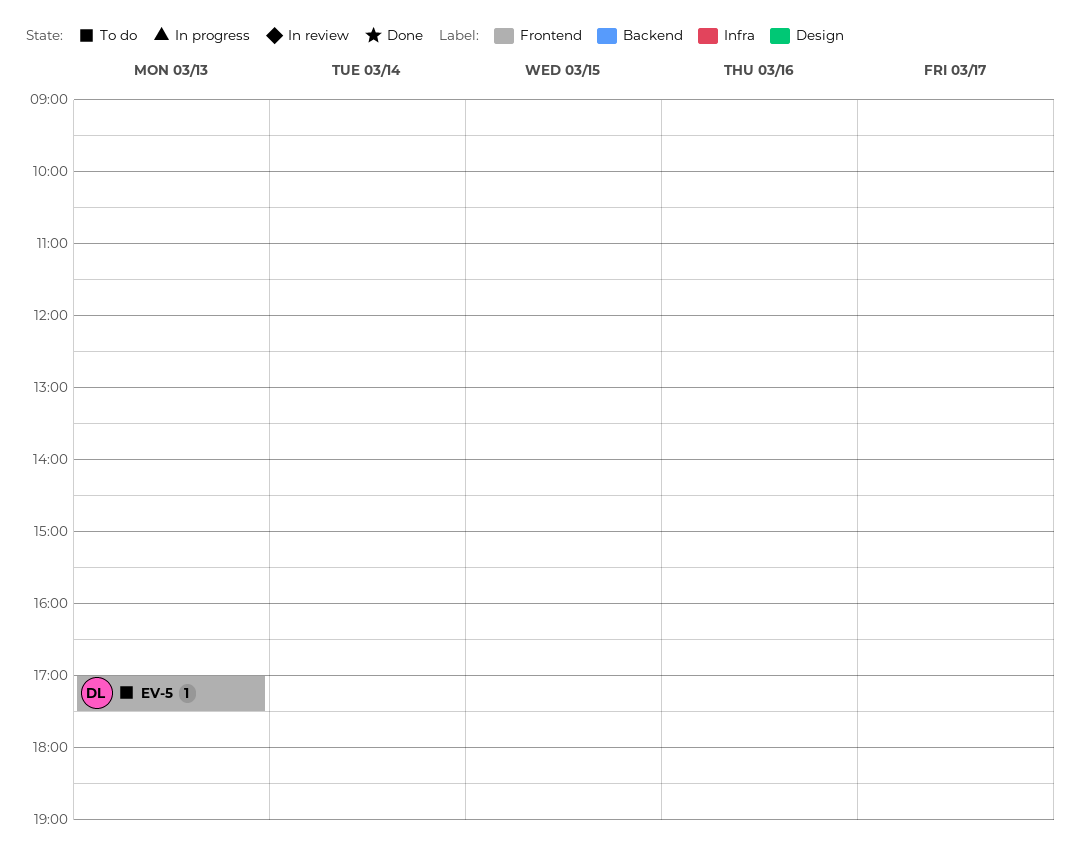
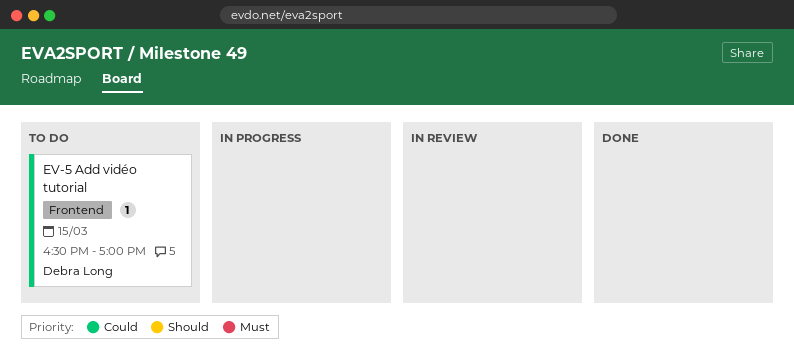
EV-5, day: Mar 13 -> Mar 15
EV-5, begins: 17:00 -> 16:30
EV-5, ends: 17:30 -> 17:00

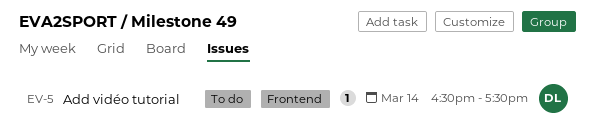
EV-5, day: Mar 15 -> Mar 14
EV-5, ends: 17:00 -> 17:30

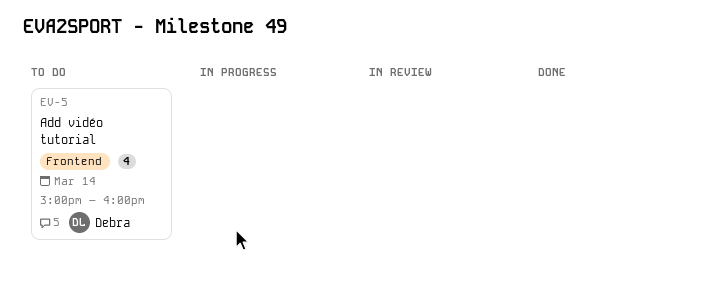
EV-5, estimate: 1 -> 4
EV-5, begins: 16:30 -> 15:00
EV-5, ends: 17:30 -> 16:00

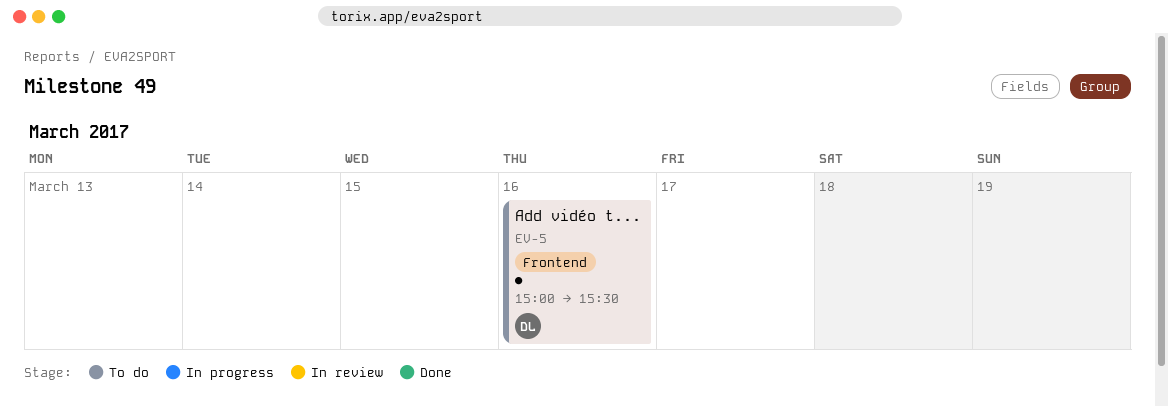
EV-5, estimate: 4 -> 1
EV-5, day: Mar 14 -> Mar 16
EV-5, ends: 16:00 -> 15:30

